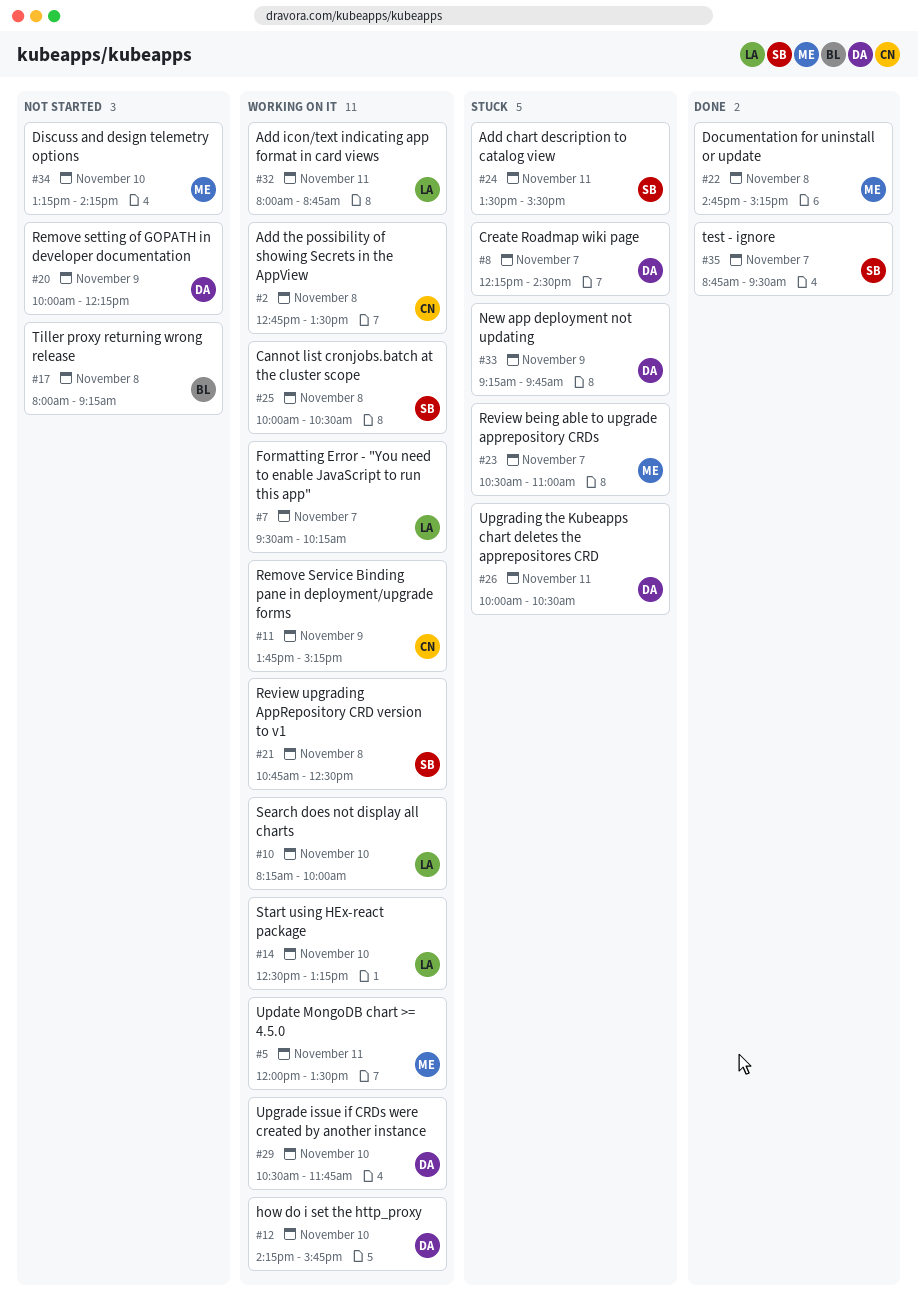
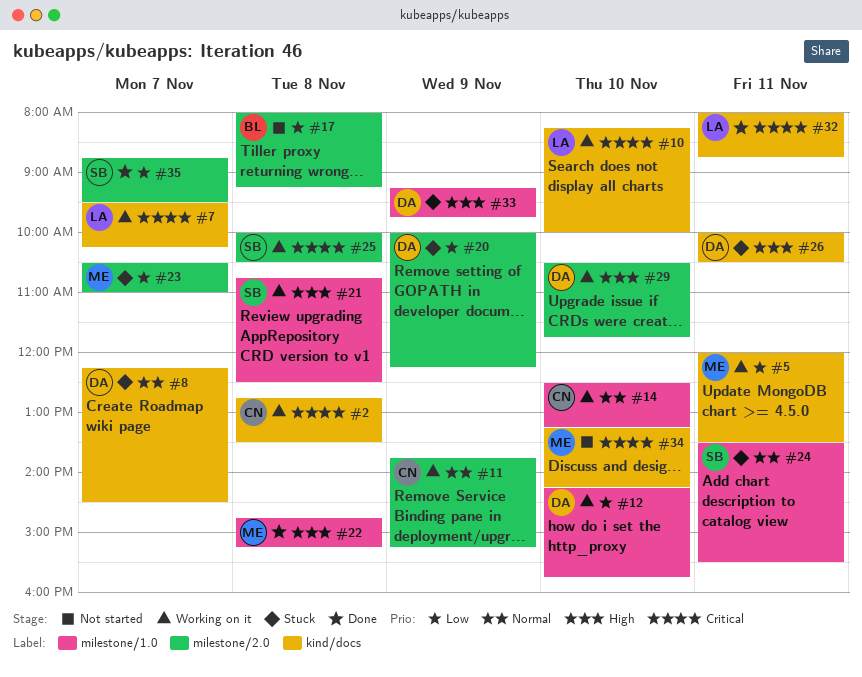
#14, owner: LA -> CN
#20, status: Not started -> Stuck
#32, status: Working on it -> Done

